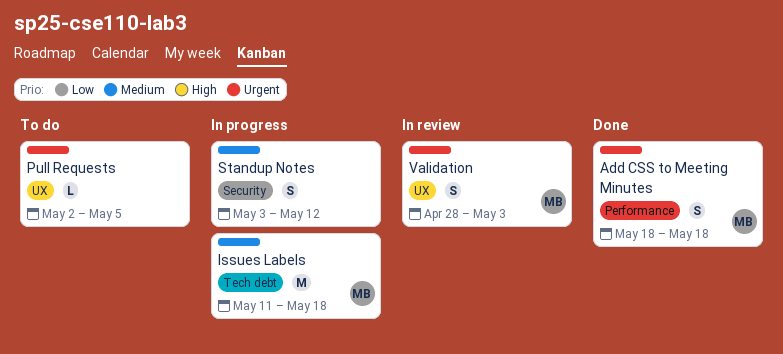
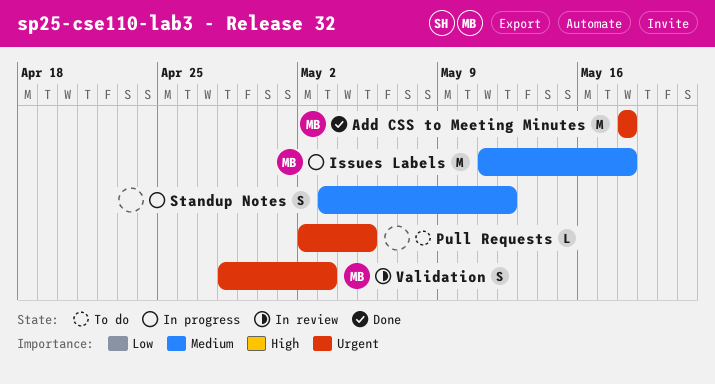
Add CSS to Meeting Minutes, estimate: S -> M

